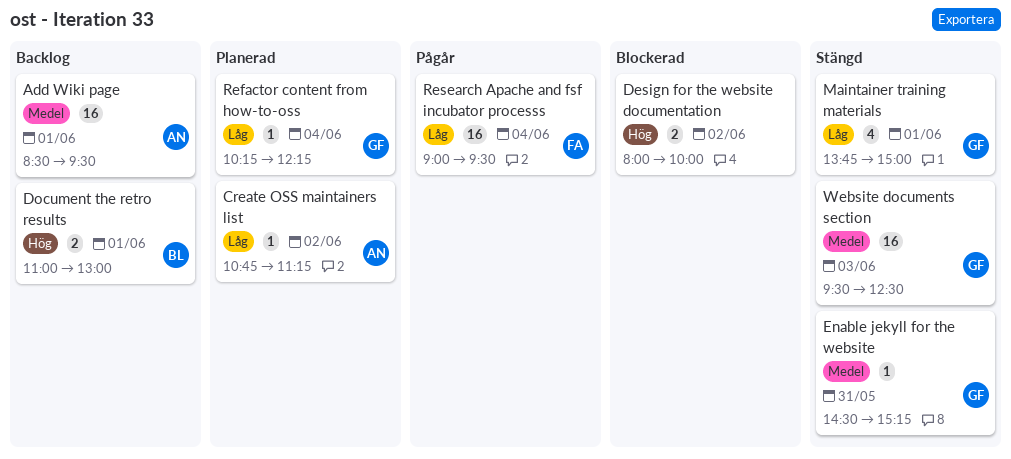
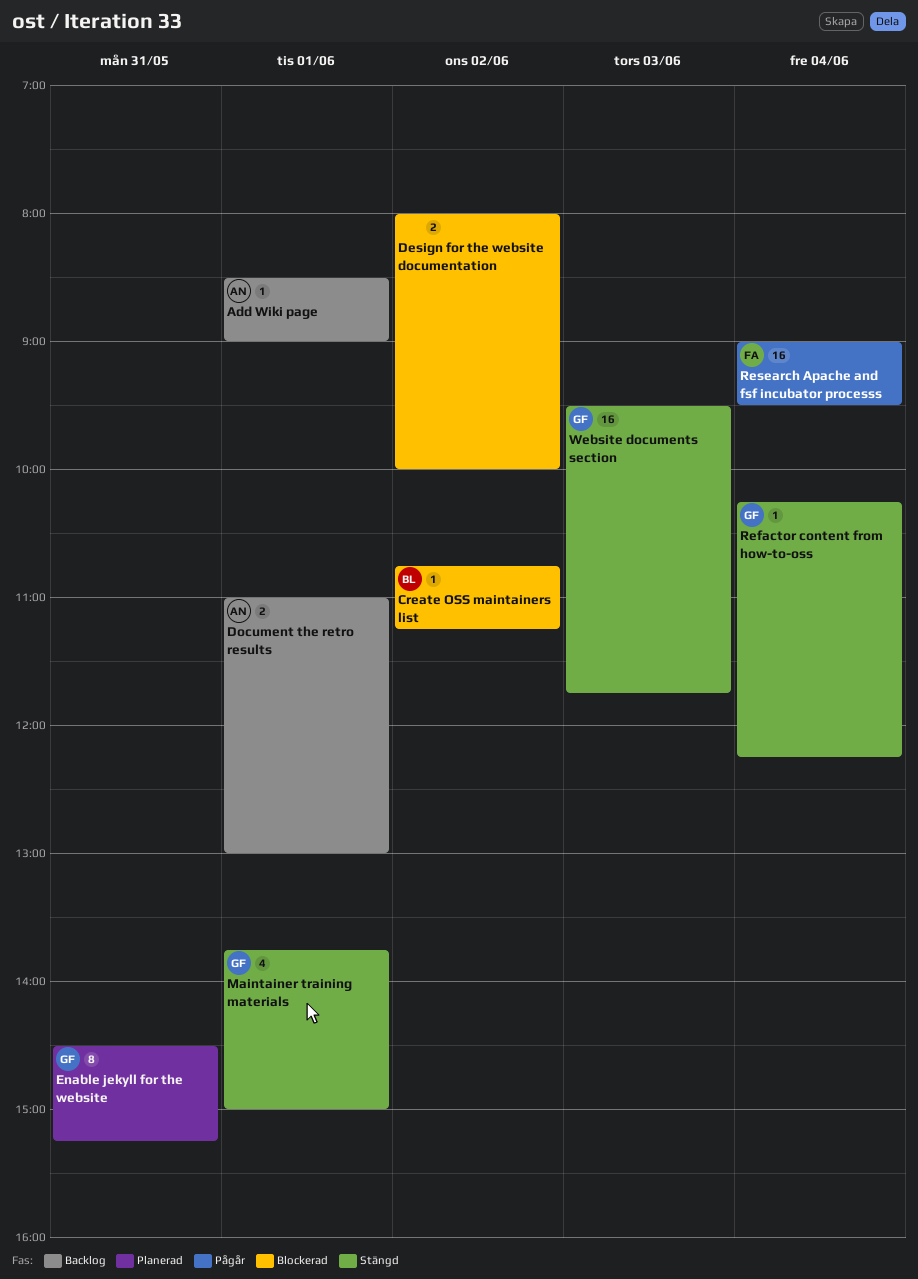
Add Wiki page, estimate: 16 -> 1
Add Wiki page, ends: 09:30 -> 09:00
Create OSS maintainers list, status: Planerad -> Blockerad
Create OSS maintainers list, owner: AN -> BL
Document the retro results, owner: BL -> AN
Enable jekyll for the website, status: Stängd -> Planerad
Enable jekyll for the website, estimate: 1 -> 8
Refactor content from how-to-oss, status: Planerad -> Stängd
Website documents section, ends: 12:30 -> 11:45

